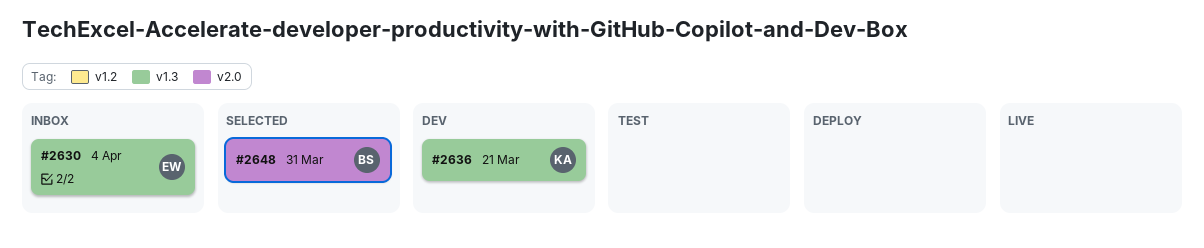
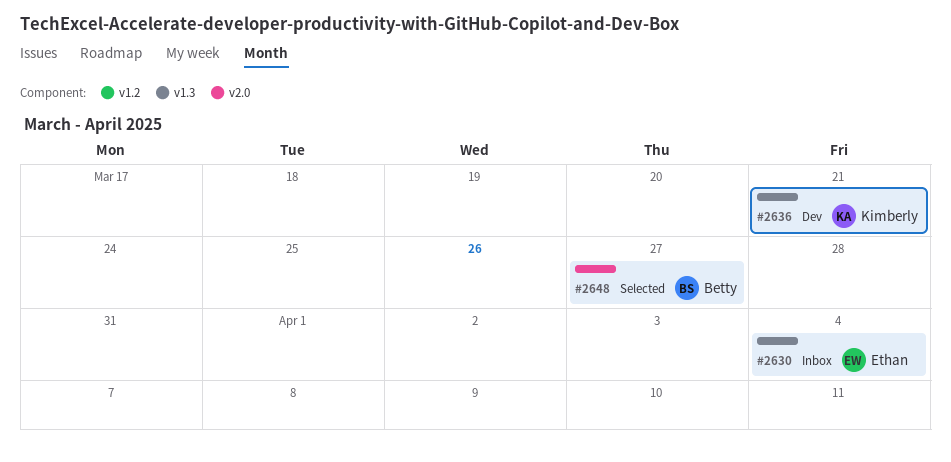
#2648, due: Mar 31 -> Mar 27

